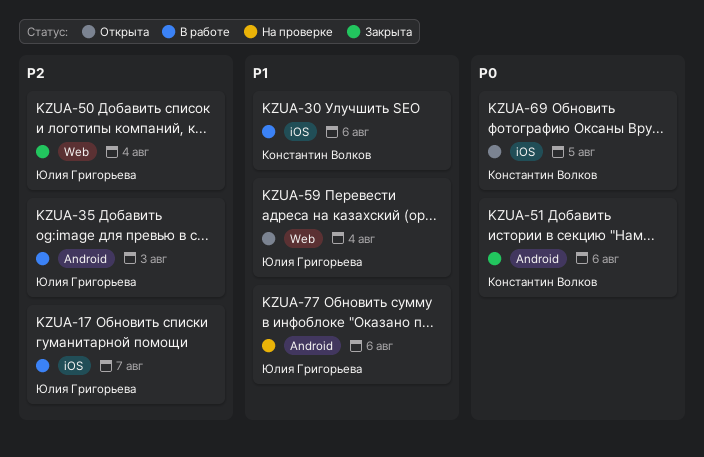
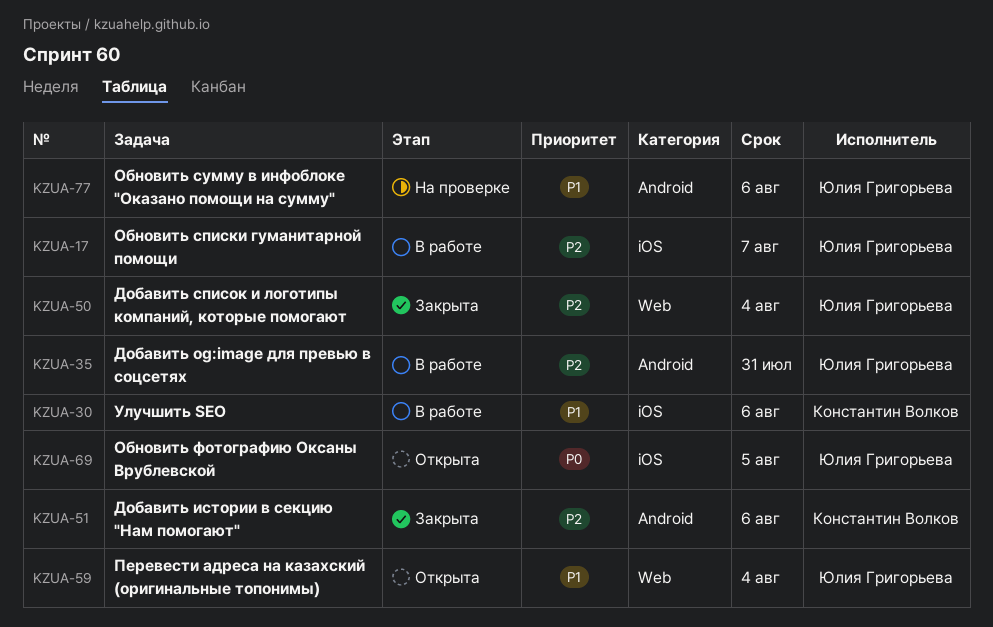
KZUA-35, due: Aug 3 -> Jul 31
KZUA-51, priority: P0 -> P2
KZUA-69, owner: Константин Волков -> Юлия Григорьева

